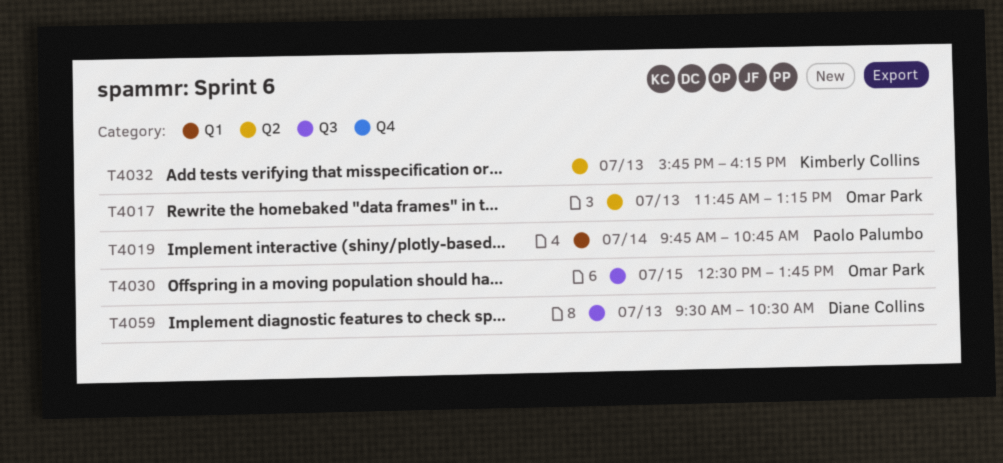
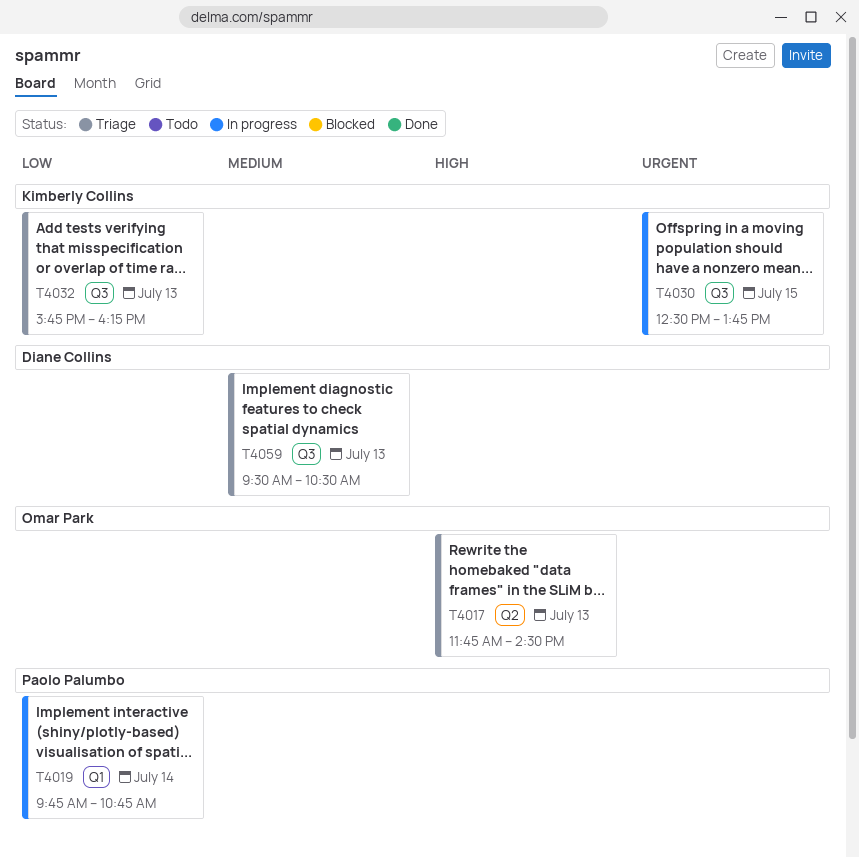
T4017, ends: 13:15 -> 14:30
T4030, owner: Omar Park -> Kimberly Collins
T4032, label: Q2 -> Q3

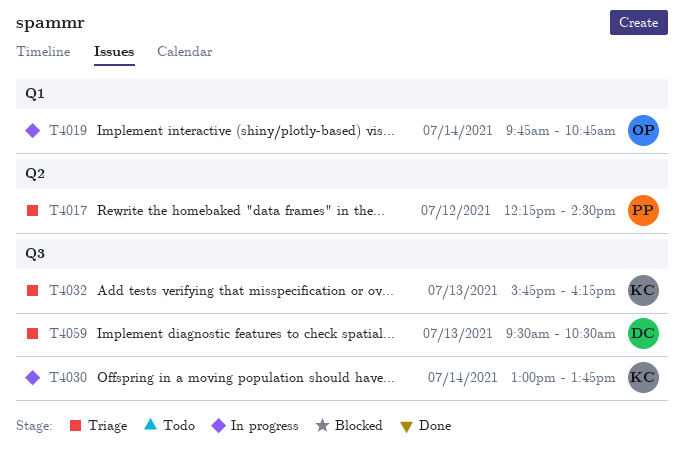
T4017, owner: Omar Park -> Paolo Palumbo
T4017, day: Jul 13 -> Jul 12
T4017, begins: 11:45 -> 12:15
T4019, owner: Paolo Palumbo -> Omar Park
T4030, day: Jul 15 -> Jul 14
T4030, begins: 12:30 -> 13:00

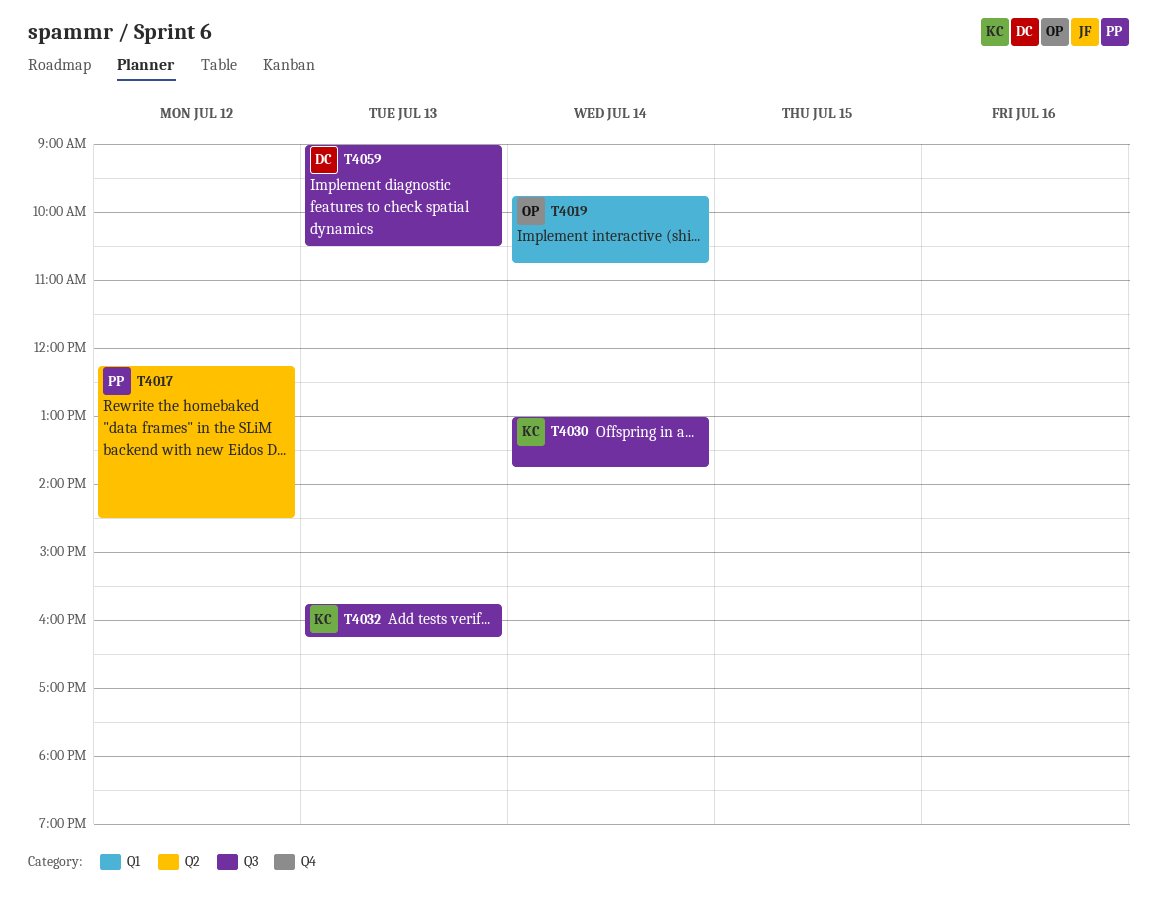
T4059, begins: 09:30 -> 09:00

